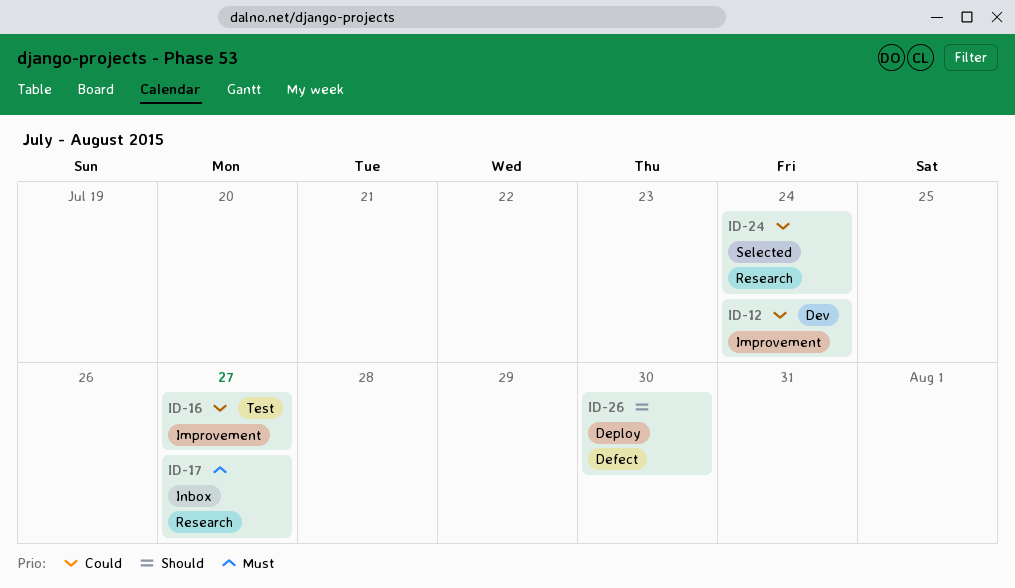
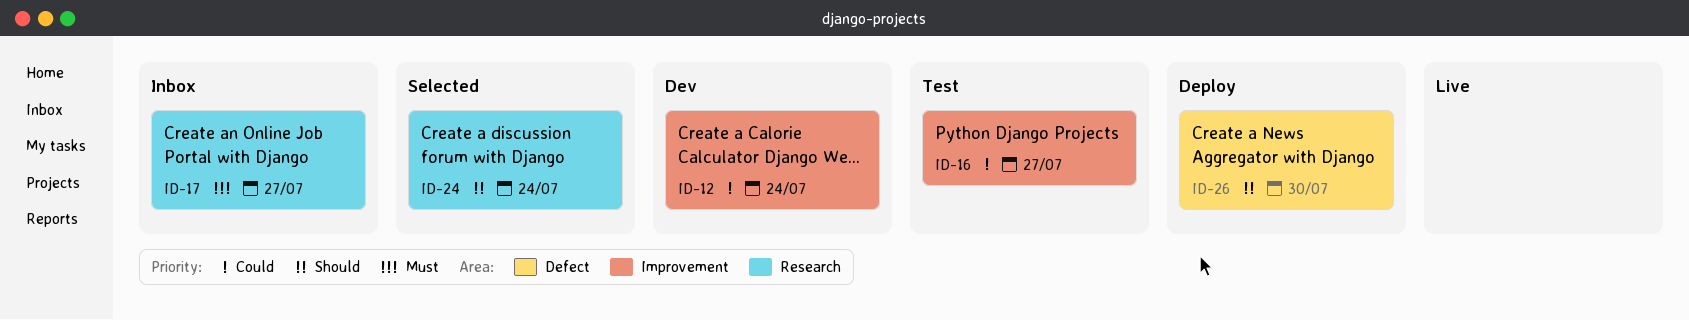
ID-24, priority: Could -> Should

